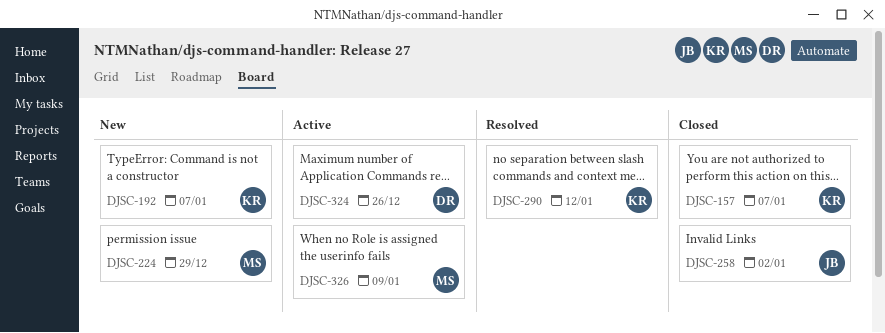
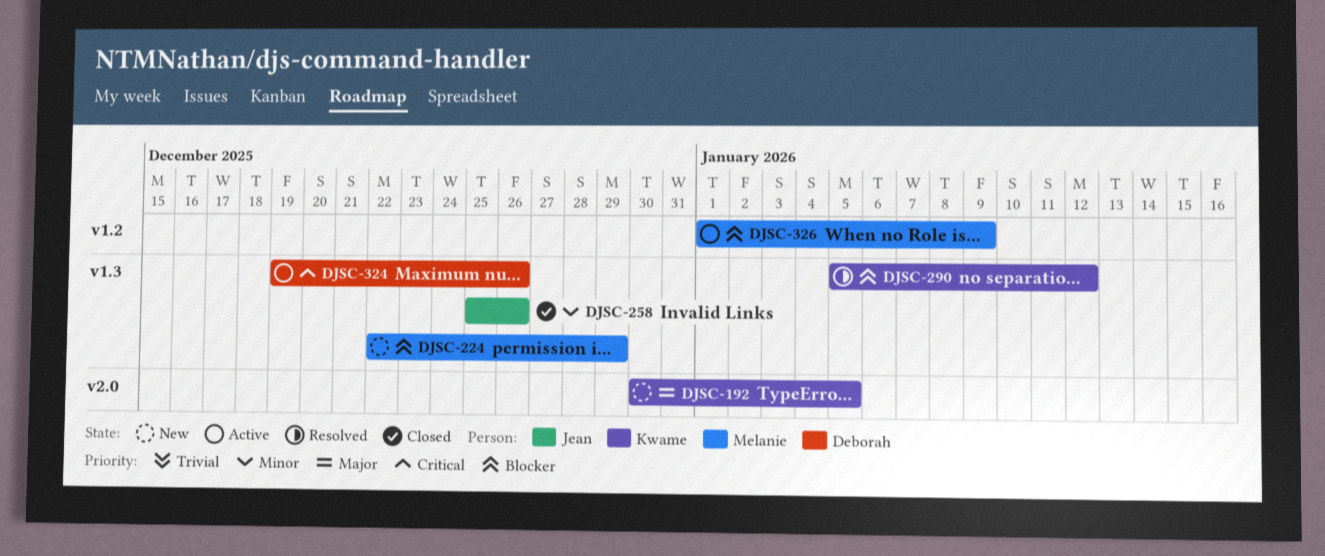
DJSC-157: present -> none
DJSC-192, due: Jan 7 -> Jan 5
DJSC-258, due: Jan 2 -> Dec 26

